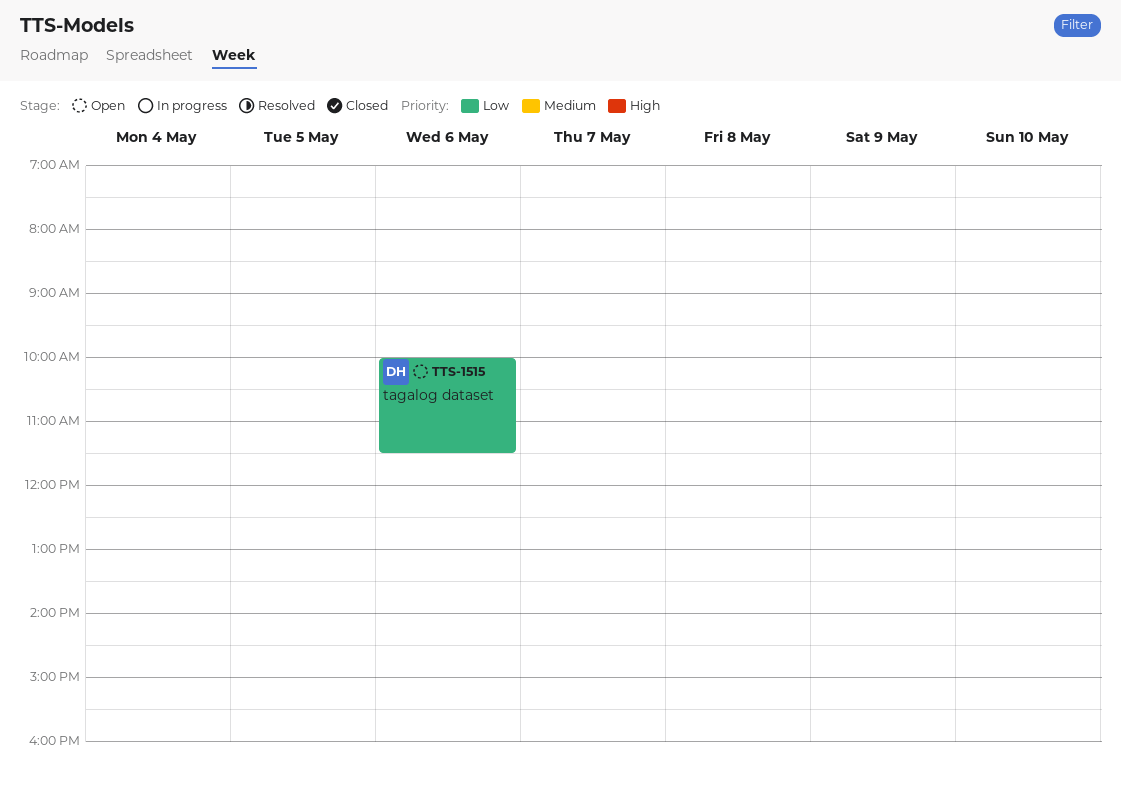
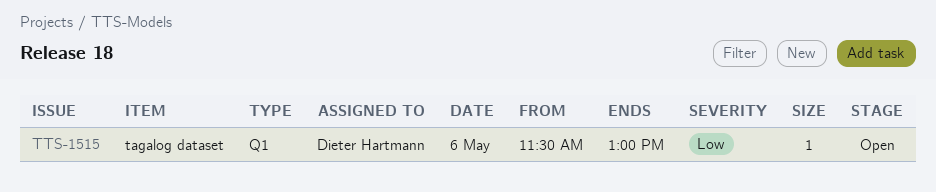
TTS-1515, begins: 10:00 -> 11:30
TTS-1515, ends: 11:30 -> 13:00

